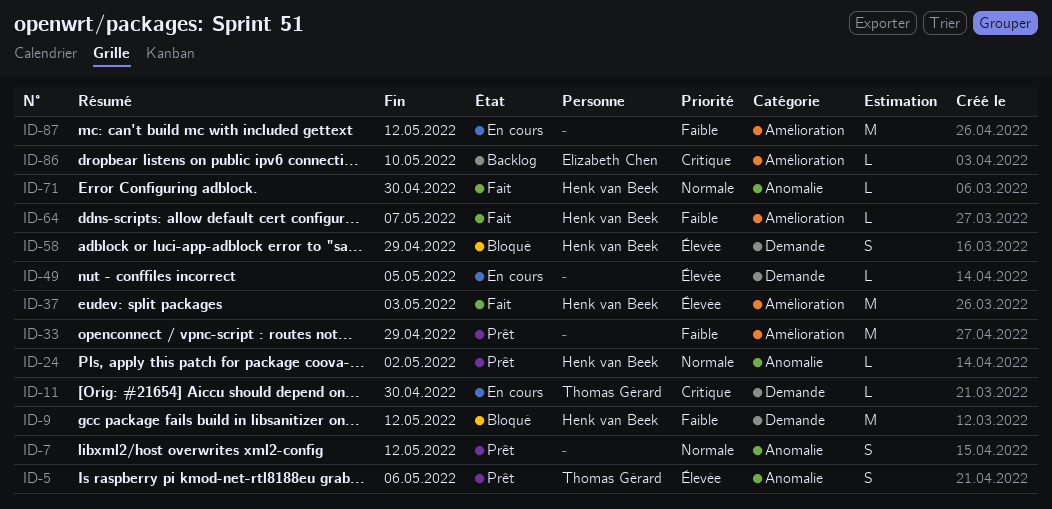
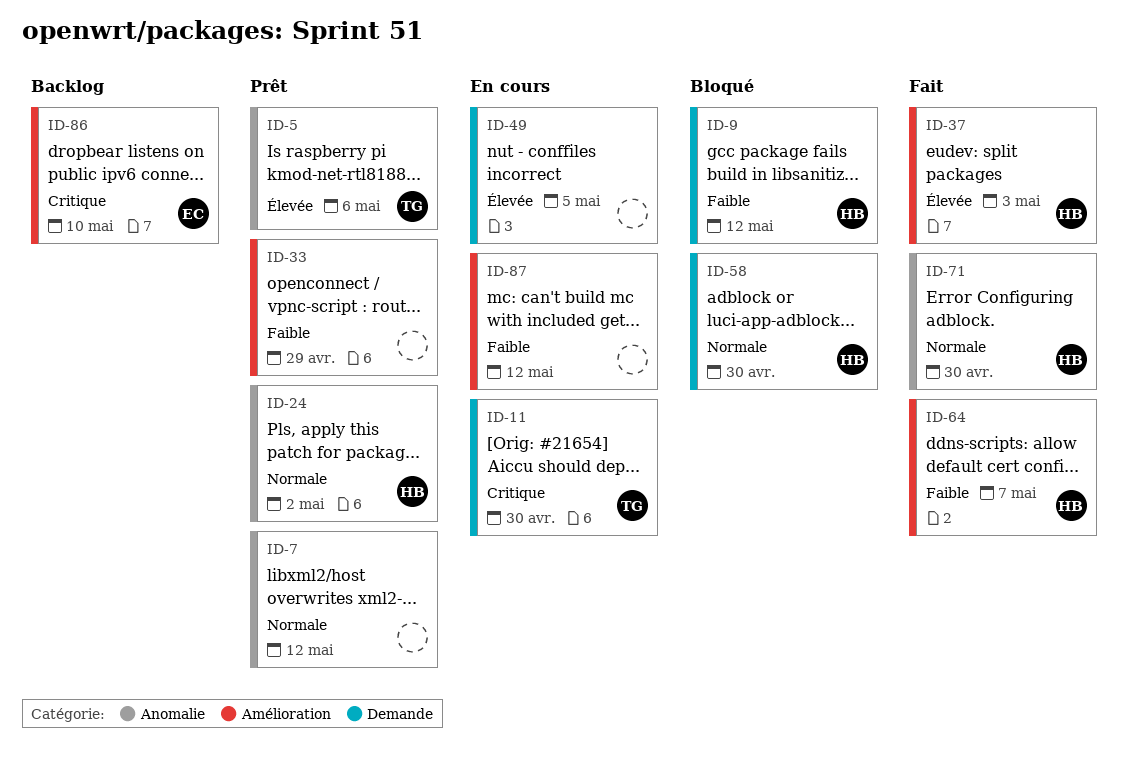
ID-58, priority: Élevée -> Normale
ID-58, due: Apr 29 -> Apr 30

